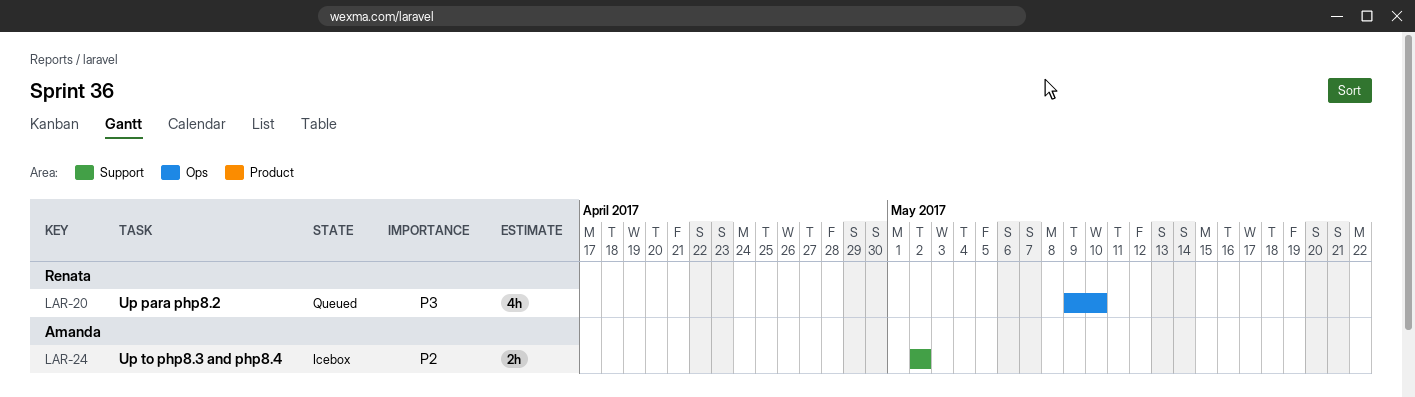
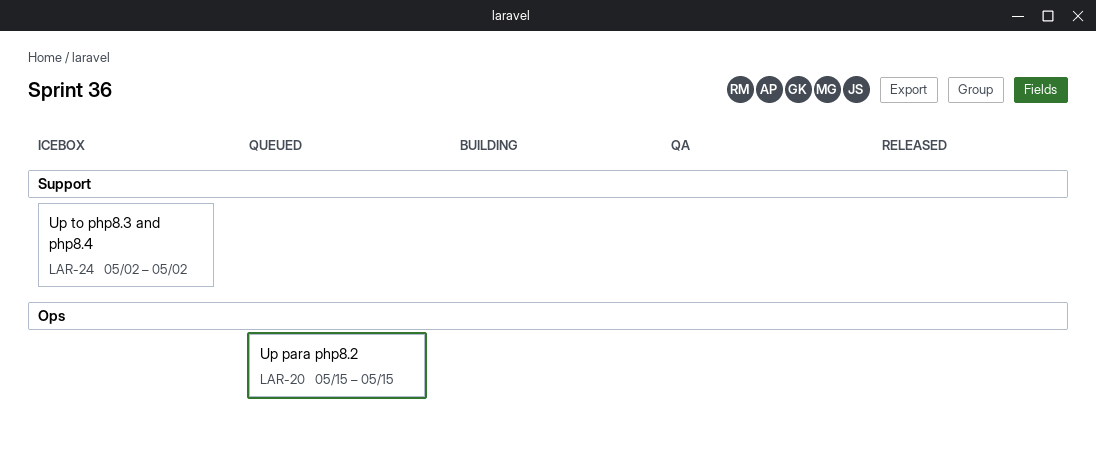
LAR-20, start: May 9 -> May 15
LAR-20, due: May 10 -> May 15

